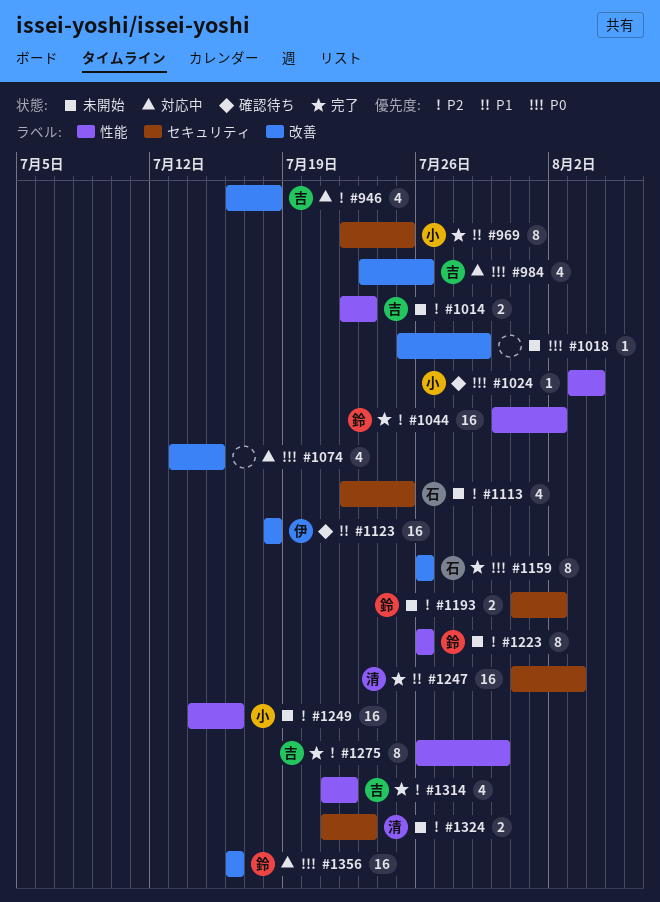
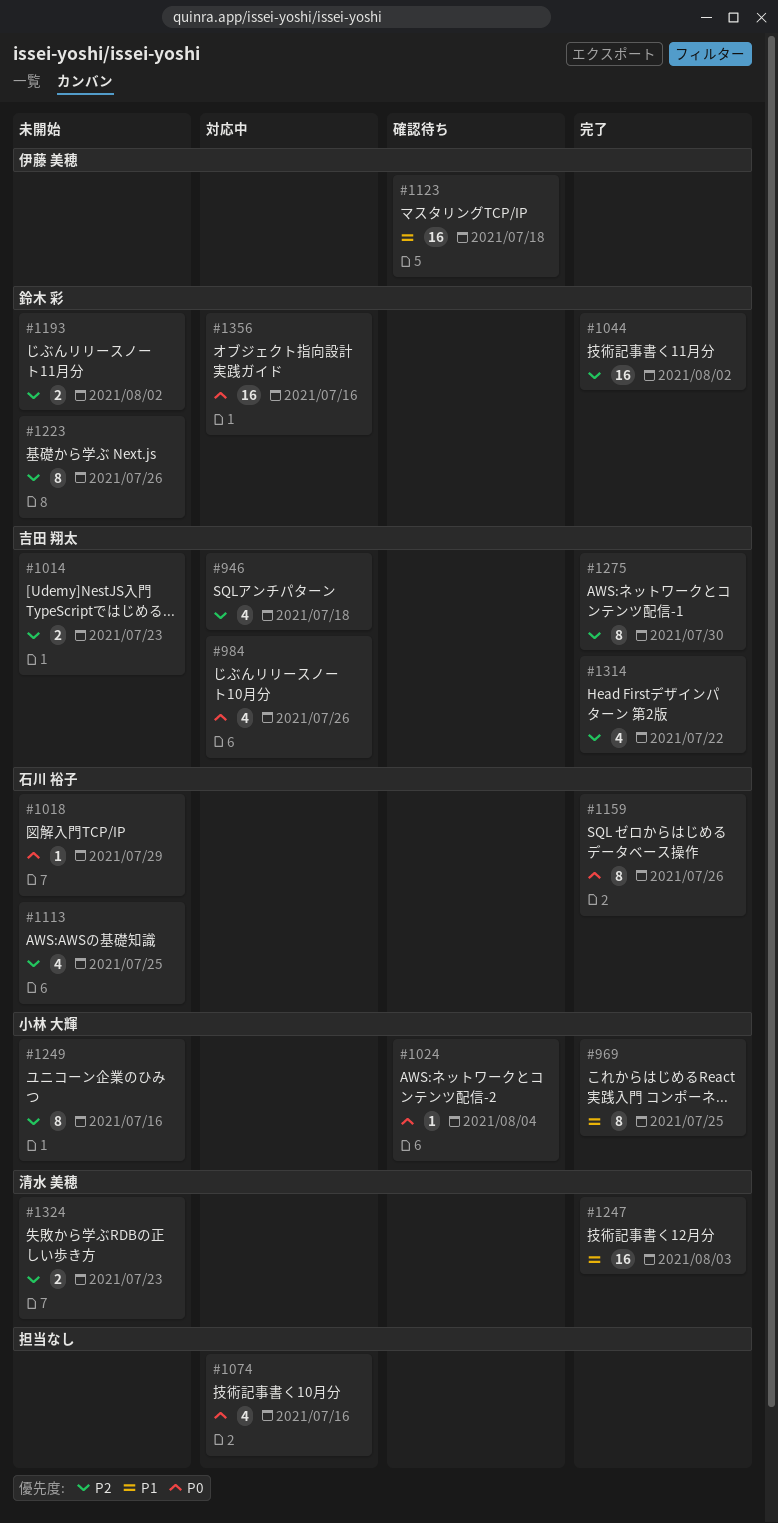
#1018, owner: none -> 石川 裕子
#1074, due: Jul 15 -> Jul 16
#1249, estimate: 16 -> 8

